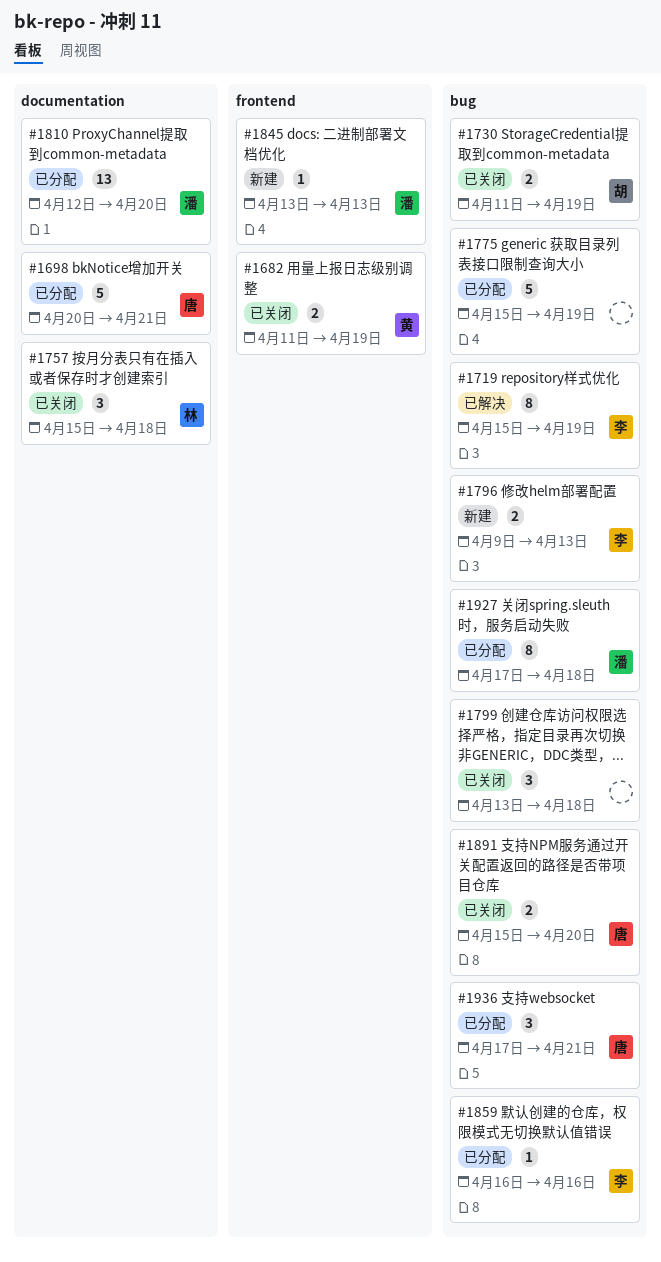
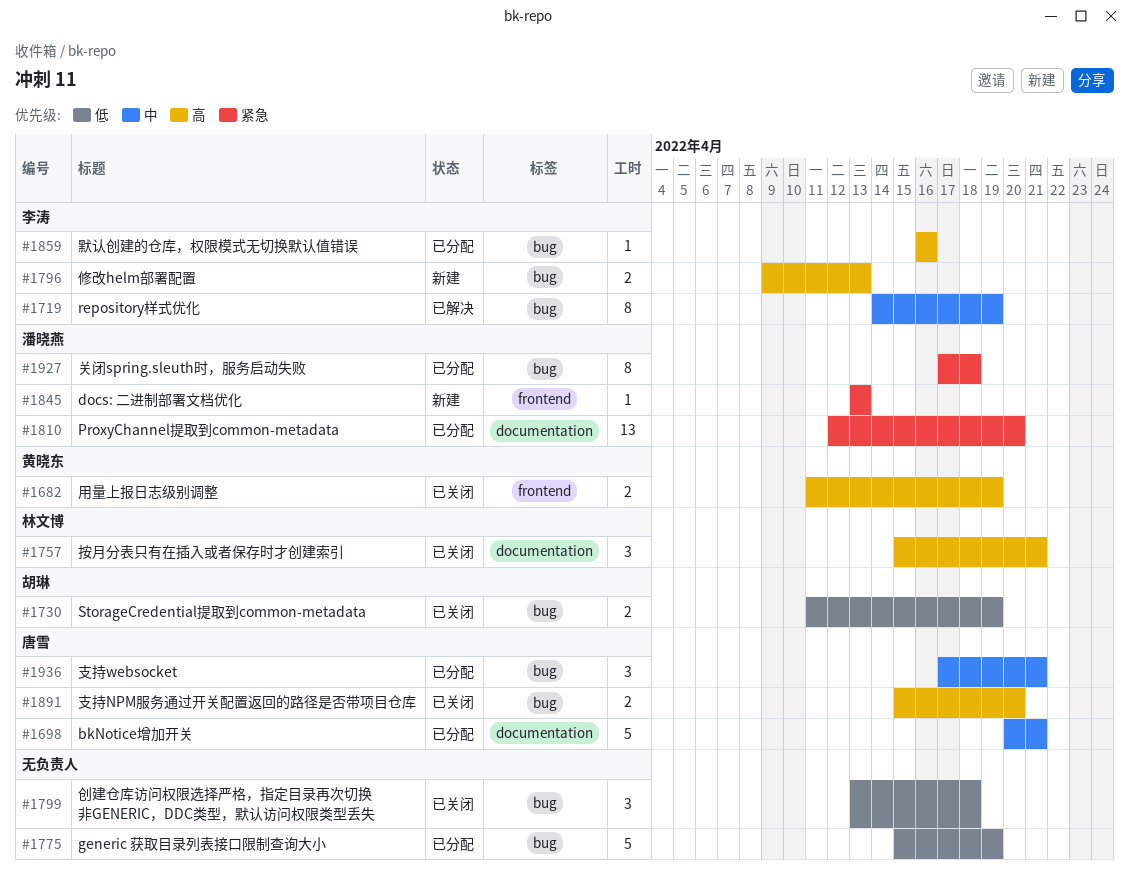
#1719, start: Apr 15 -> Apr 14
#1757, due: Apr 18 -> Apr 21

